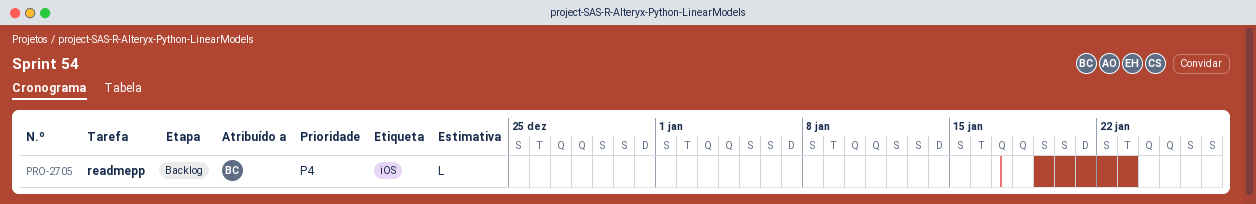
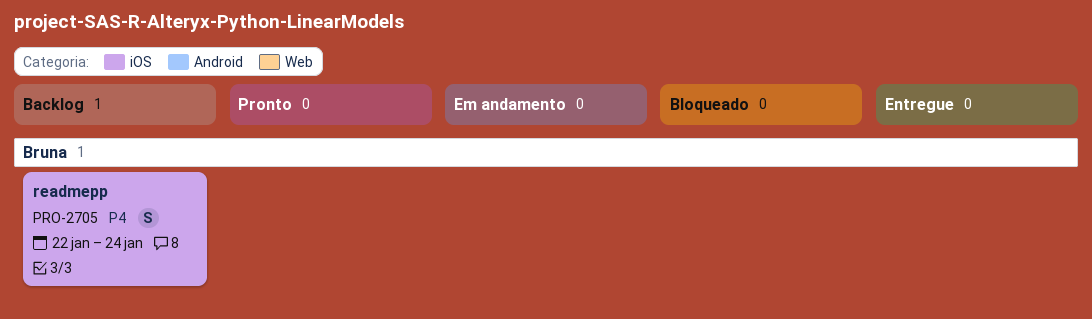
PRO-2705, estimate: L -> S
PRO-2705, start: Jan 19 -> Jan 22
PRO-2705, due: Jan 23 -> Jan 24

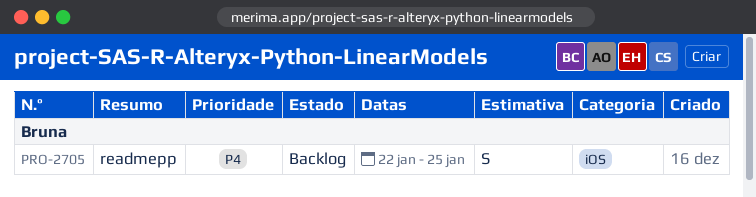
PRO-2705, due: Jan 24 -> Jan 25

